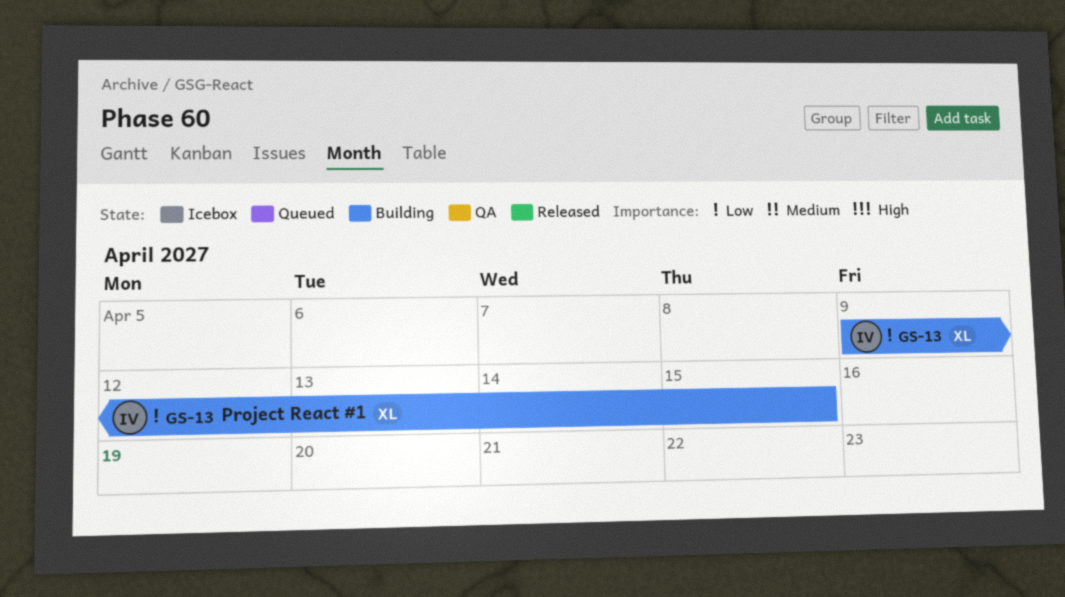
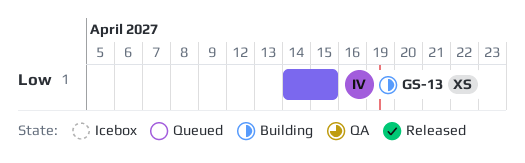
GS-13, estimate: XL -> XS
GS-13, start: Apr 9 -> Apr 14

